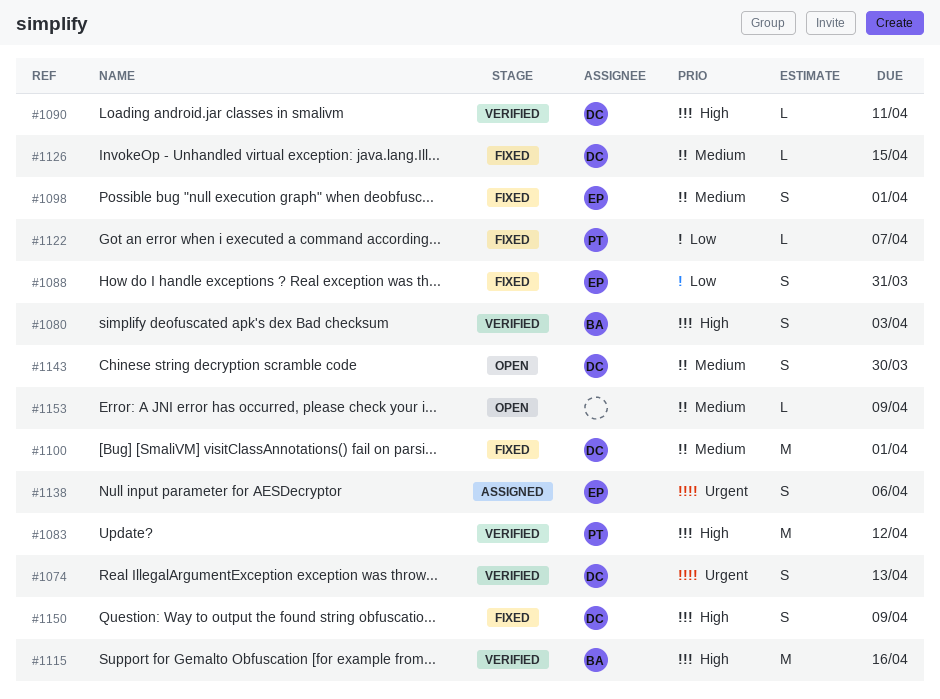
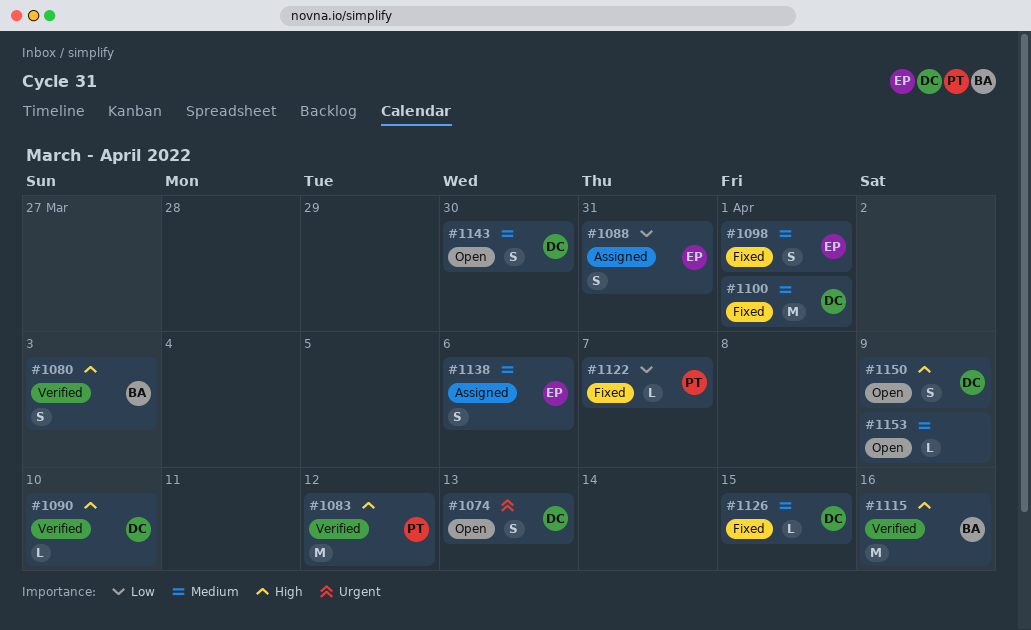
#1074, status: Verified -> Open
#1088, status: Fixed -> Assigned
#1090, due: Apr 11 -> Apr 10
#1138, priority: Urgent -> Medium
#1150, status: Fixed -> Open

